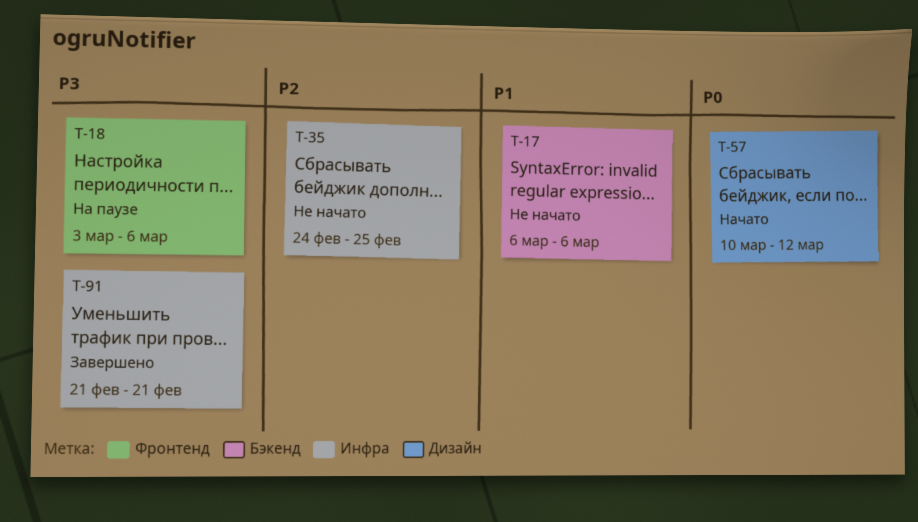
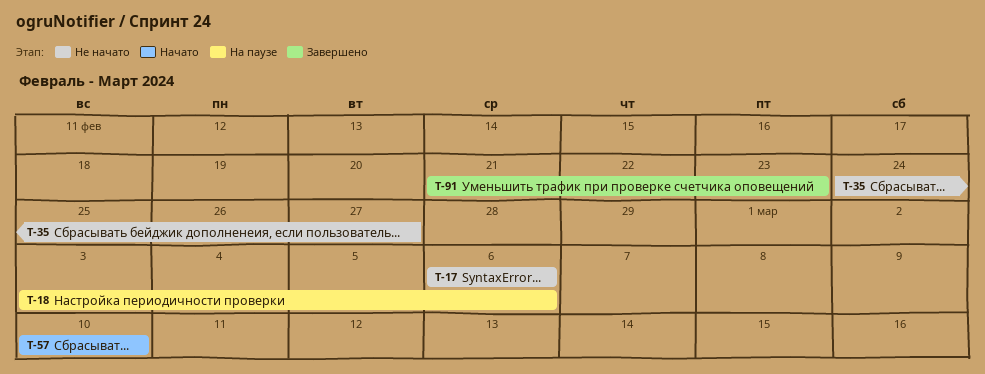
T-35, due: Feb 25 -> Feb 27
T-57, due: Mar 12 -> Mar 10
T-91, due: Feb 21 -> Feb 23

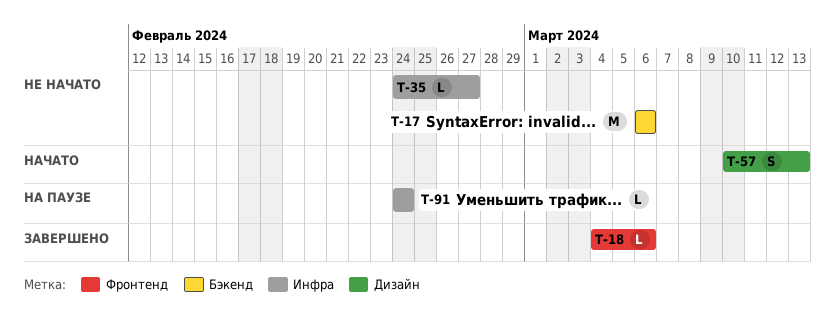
T-18, status: На паузе -> Завершено
T-18, start: Mar 3 -> Mar 4
T-57, due: Mar 10 -> Mar 13
T-91, status: Завершено -> На паузе
T-91, start: Feb 21 -> Feb 24
T-91, due: Feb 23 -> Feb 24

